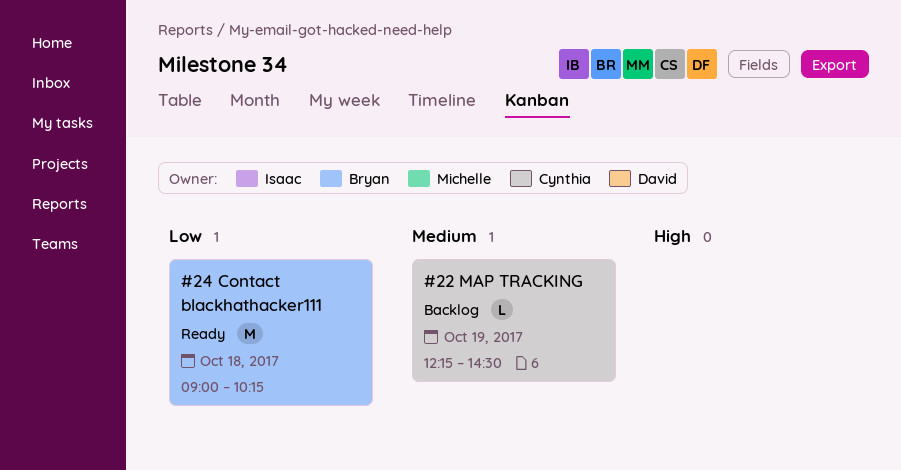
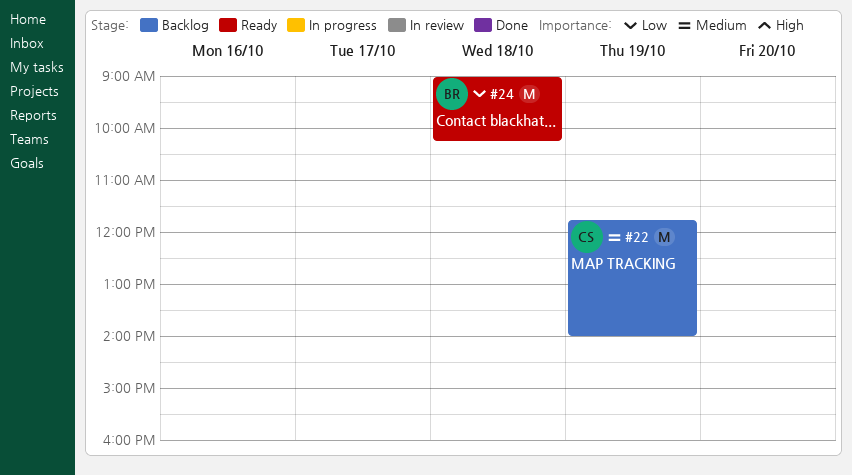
#22, estimate: L -> M
#22, begins: 12:15 -> 11:45
#22, ends: 14:30 -> 14:00

